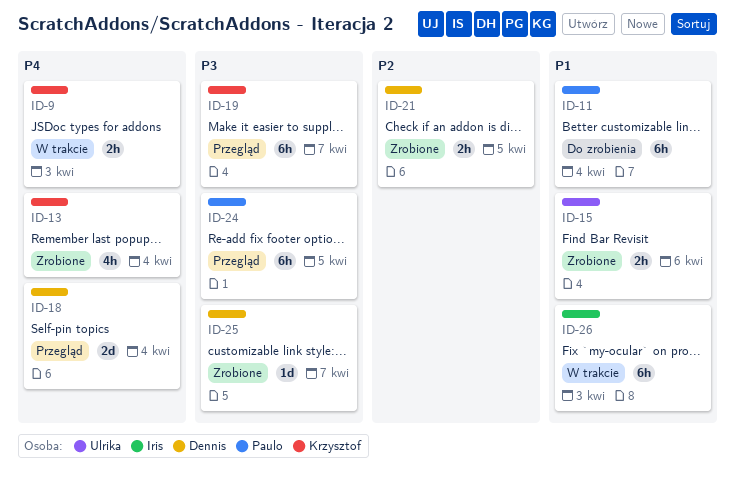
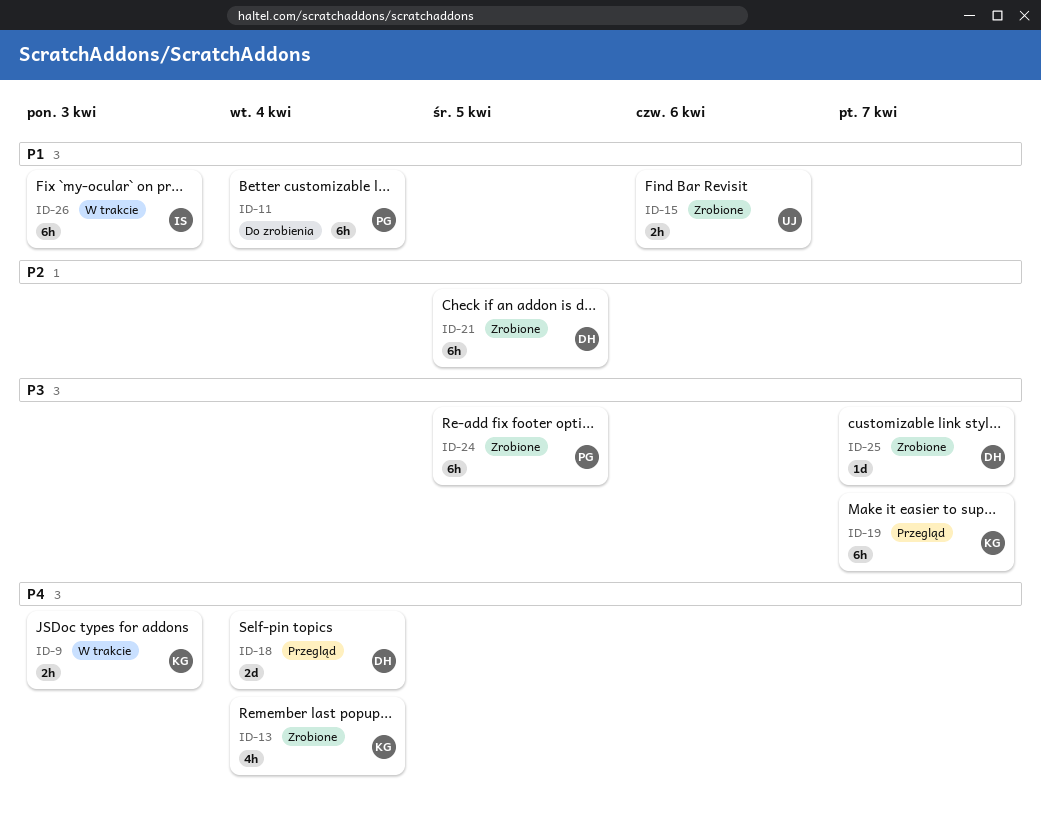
ID-21, estimate: 2h -> 6h
ID-24, status: Przegląd -> Zrobione

